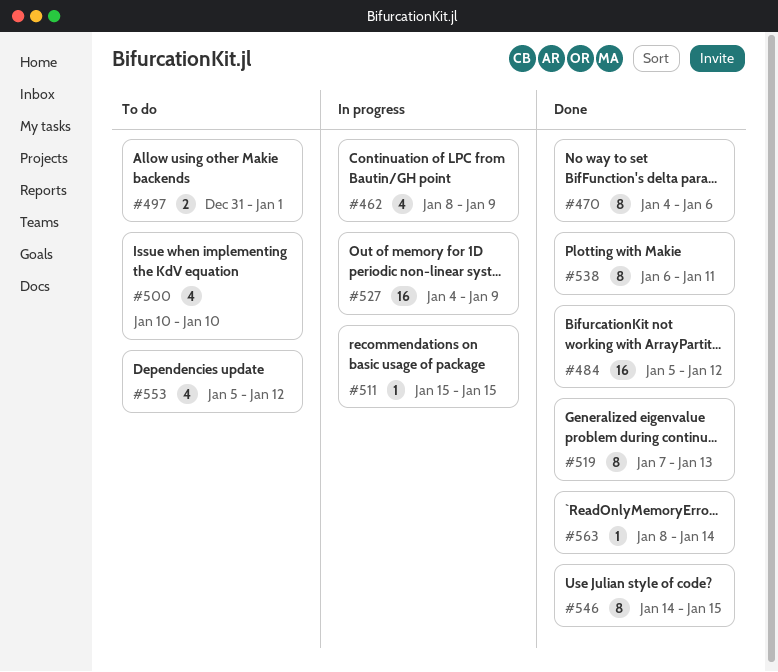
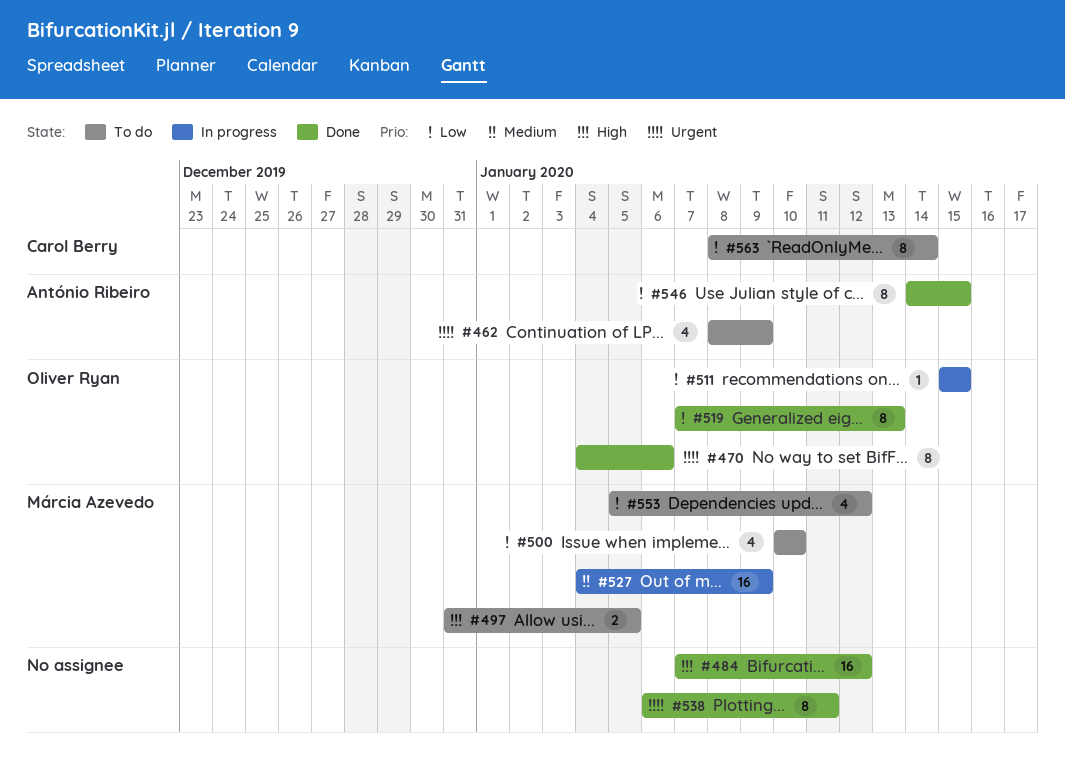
#462, status: In progress -> To do
#484, start: Jan 5 -> Jan 7
#497, due: Jan 1 -> Jan 5
#563, status: Done -> To do
#563, estimate: 1 -> 8

